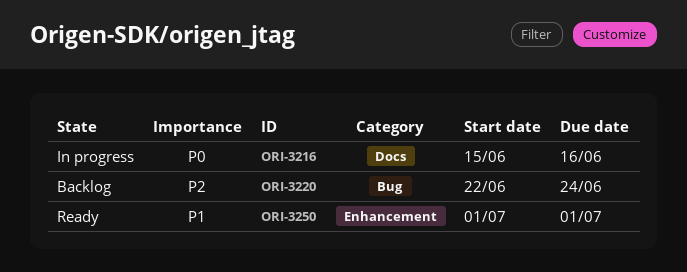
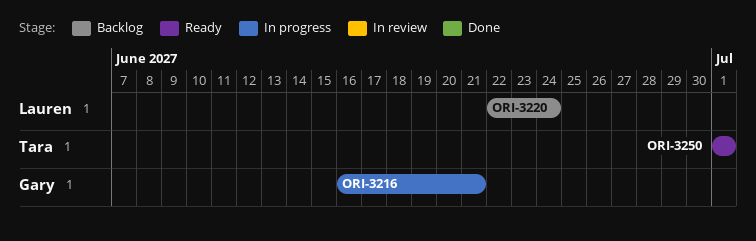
ORI-3216, start: Jun 15 -> Jun 16
ORI-3216, due: Jun 16 -> Jun 21

